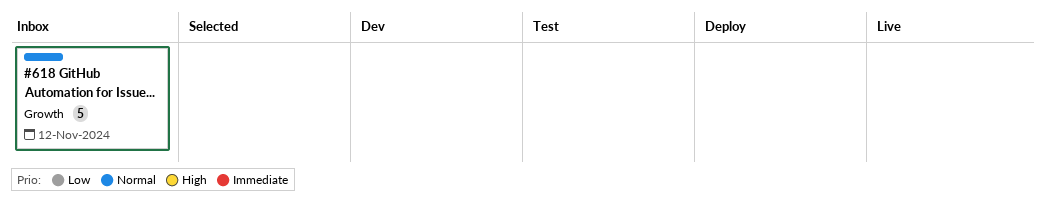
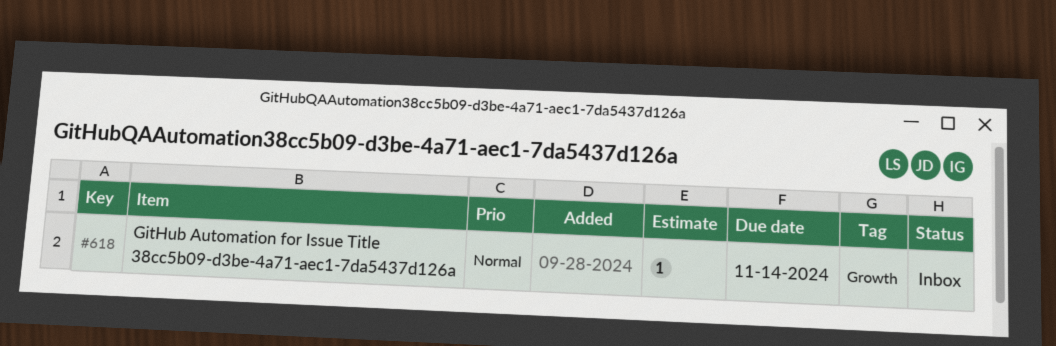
#618, estimate: 5 -> 1
#618, due: Nov 12 -> Nov 14

